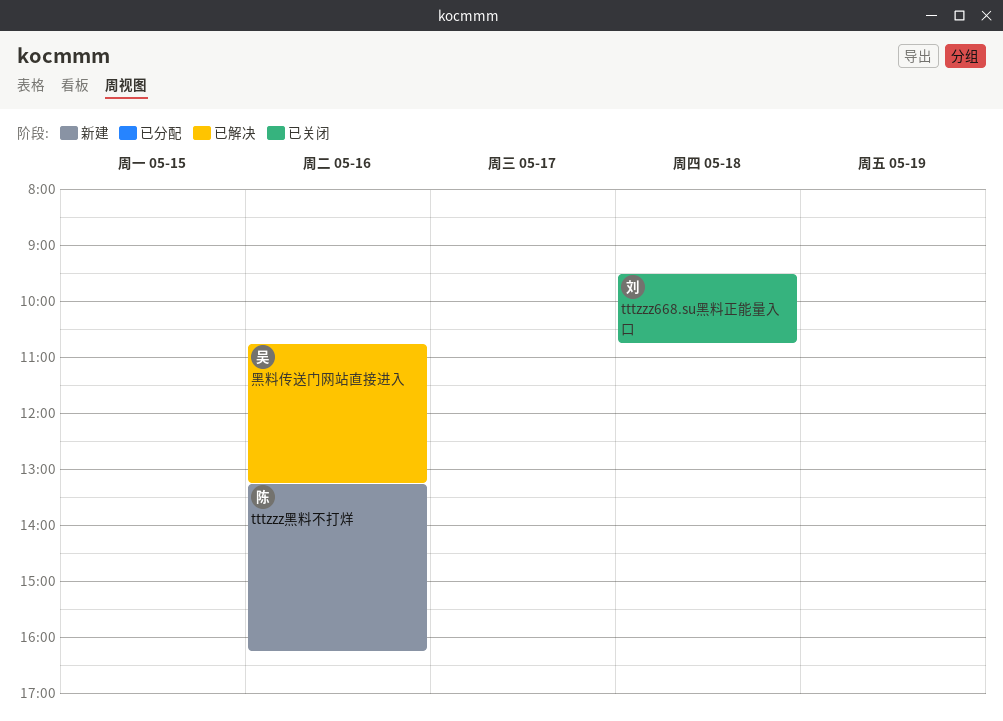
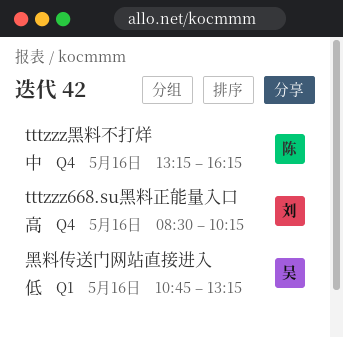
tttzzz668.su黑料正能量入口, day: May 18 -> May 16
tttzzz668.su黑料正能量入口, begins: 09:30 -> 08:30
tttzzz668.su黑料正能量入口, ends: 10:45 -> 10:15

